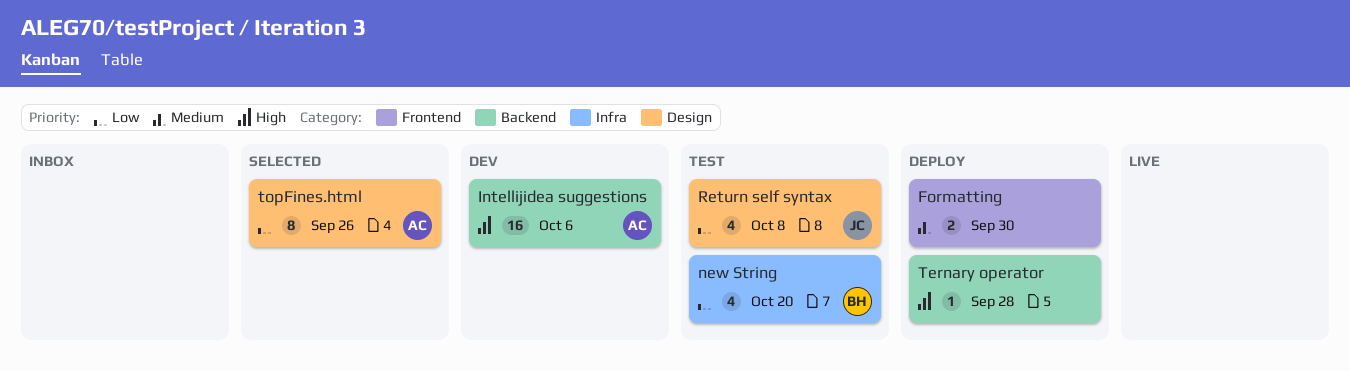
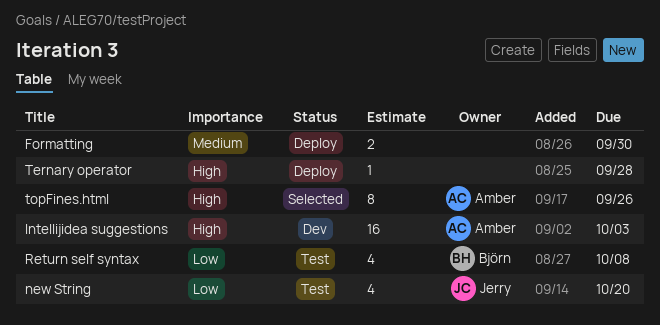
Intellijidea suggestions, due: Oct 6 -> Oct 3
new String, owner: Björn -> Jerry
Return self syntax, owner: Jerry -> Björn
topFines.html, priority: Low -> High

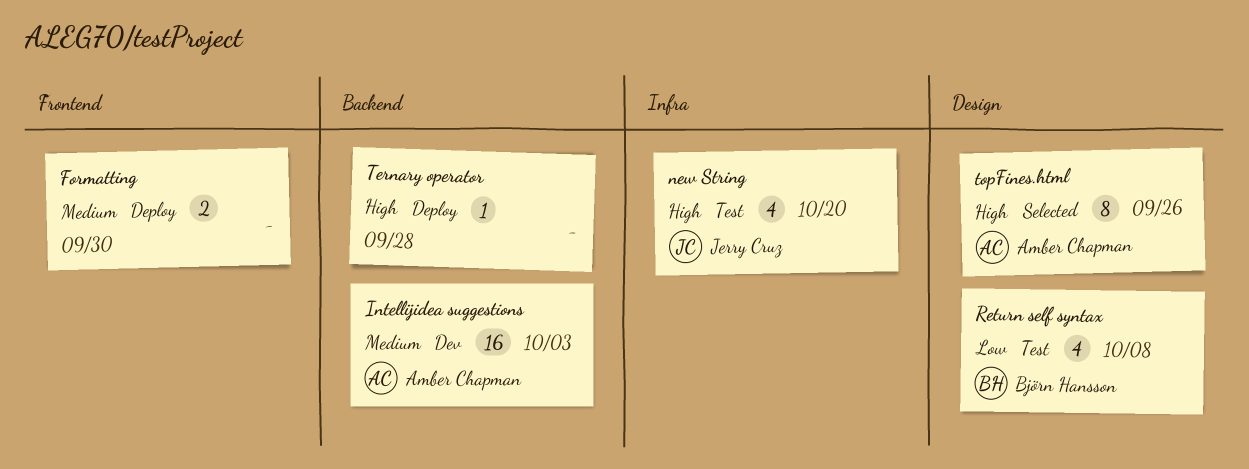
Intellijidea suggestions, priority: High -> Medium
new String, priority: Low -> High

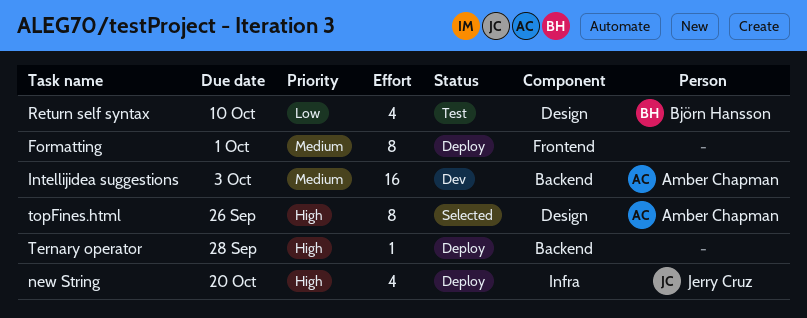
Formatting, estimate: 2 -> 8
Formatting, due: Sep 30 -> Oct 1
new String, status: Test -> Deploy
Return self syntax, due: Oct 8 -> Oct 10

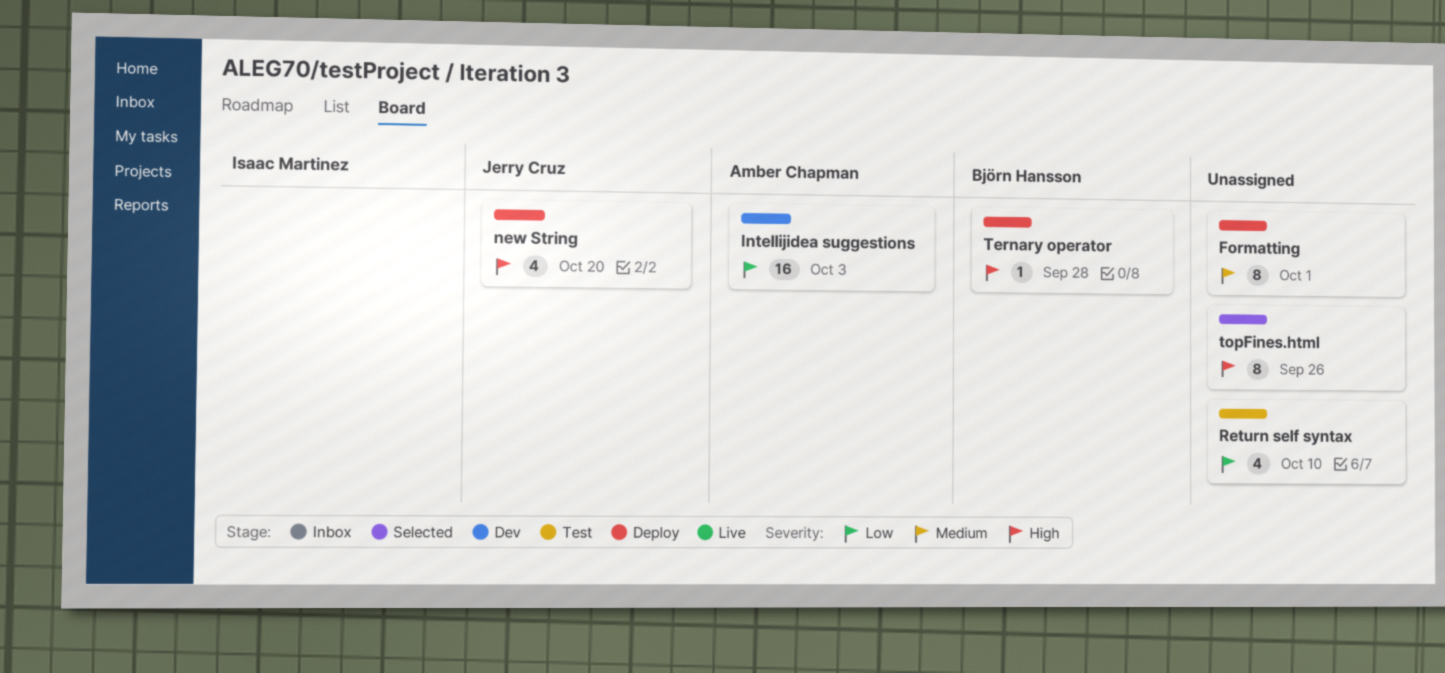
Intellijidea suggestions, priority: Medium -> Low
Return self syntax, owner: Björn Hansson -> none
Ternary operator, owner: none -> Björn Hansson
topFines.html, owner: Amber Chapman -> none

